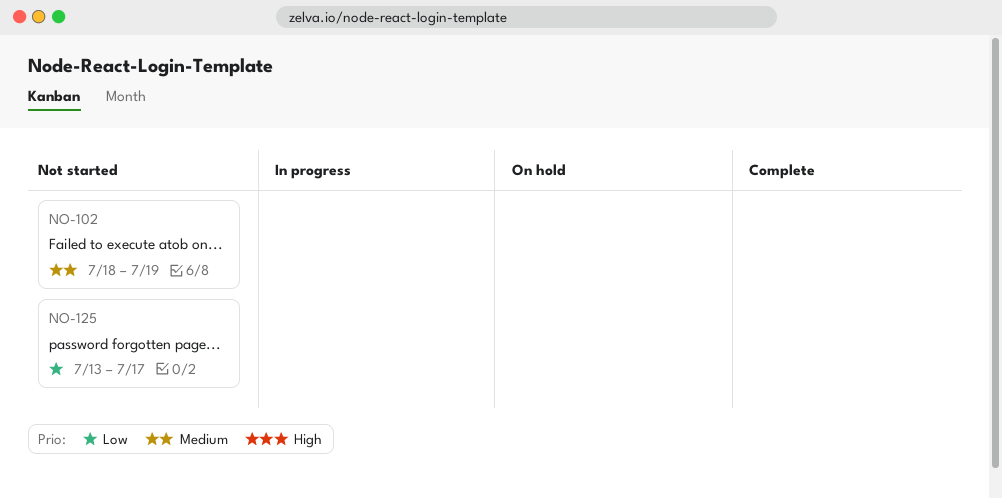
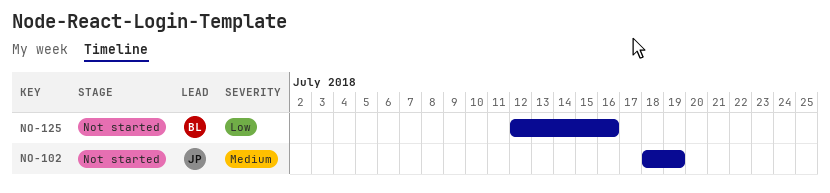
NO-125, start: Jul 13 -> Jul 12
NO-125, due: Jul 17 -> Jul 16

